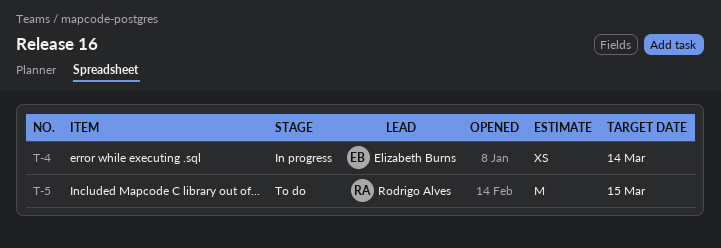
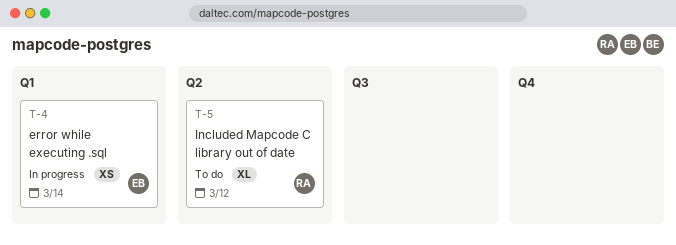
T-5, estimate: M -> XL
T-5, due: Mar 15 -> Mar 12

